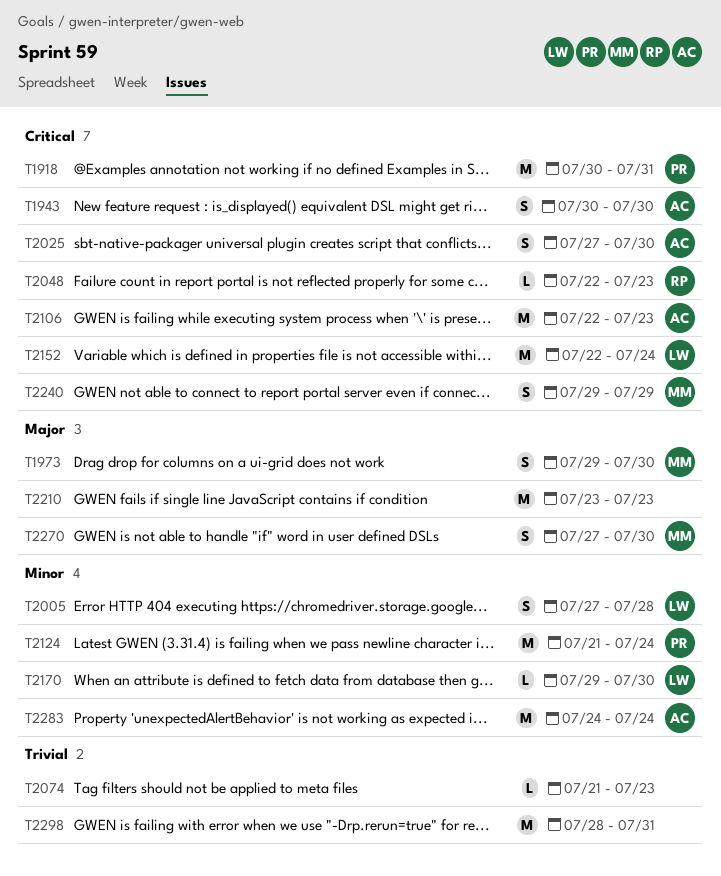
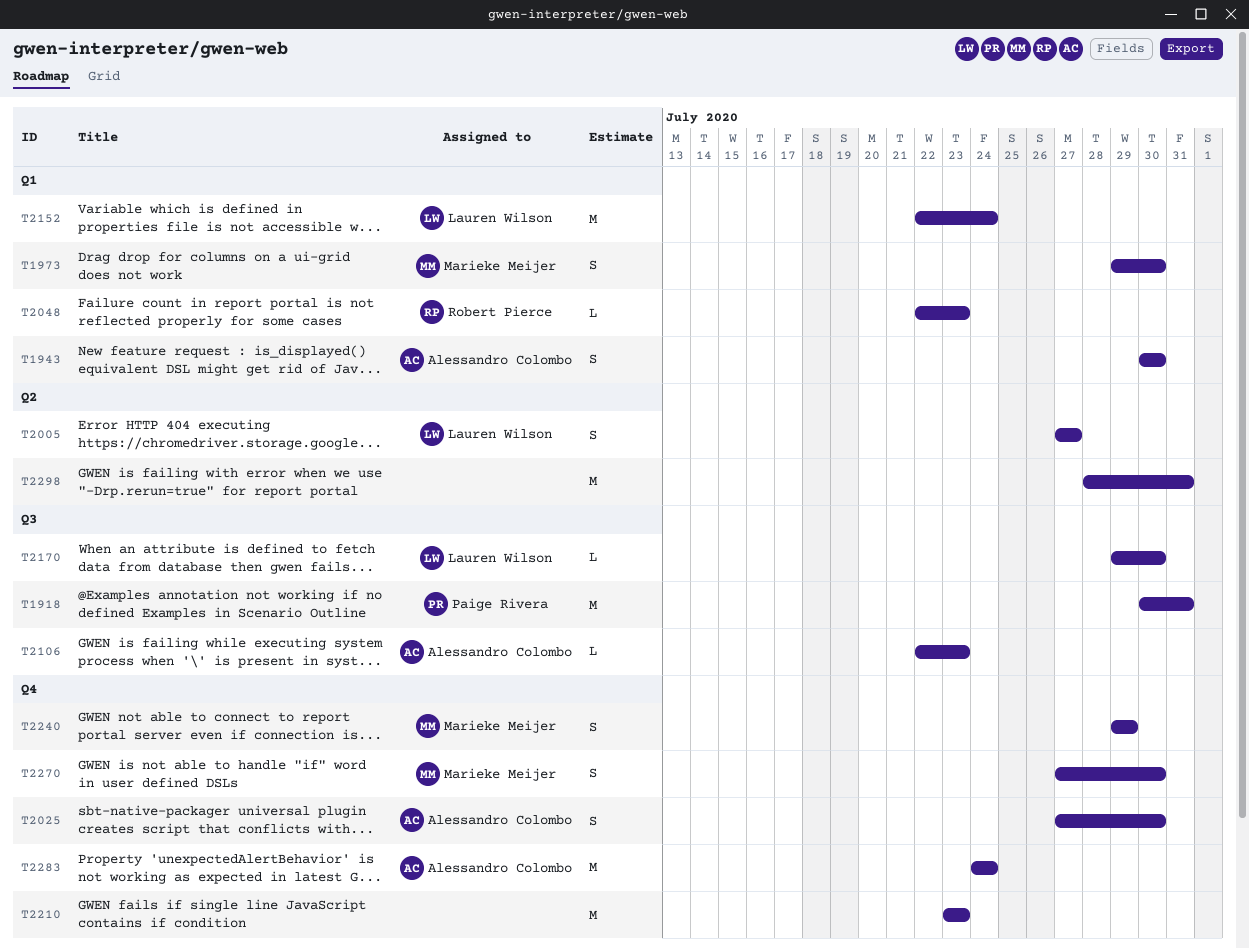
T2005, due: Jul 28 -> Jul 27
T2074: present -> none
T2106, estimate: M -> L
T2124: present -> none

